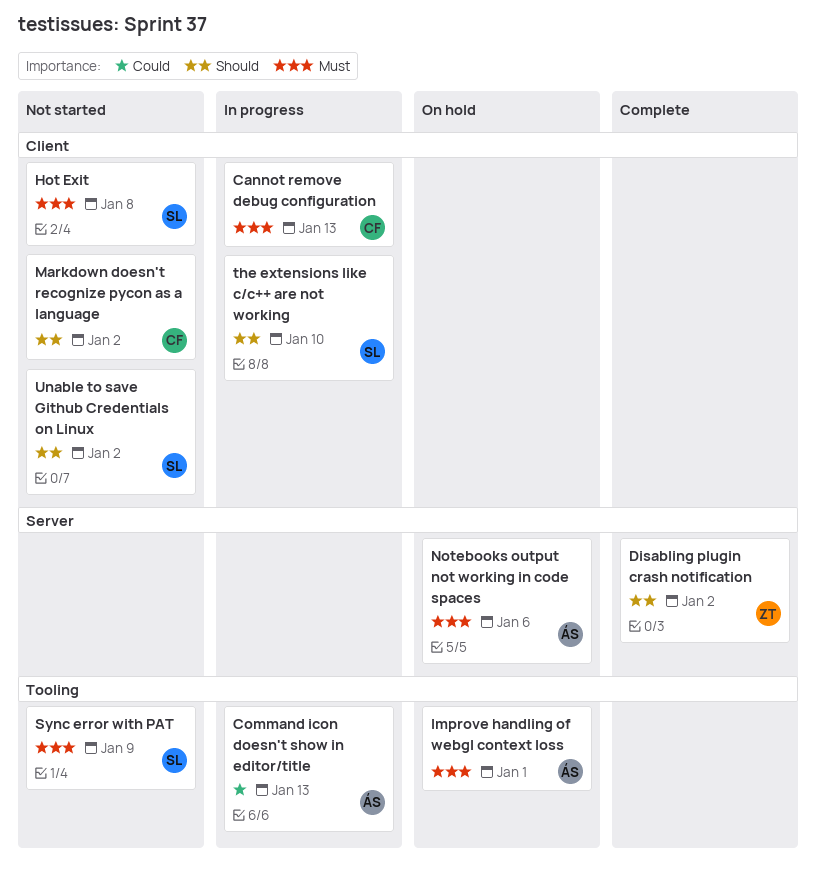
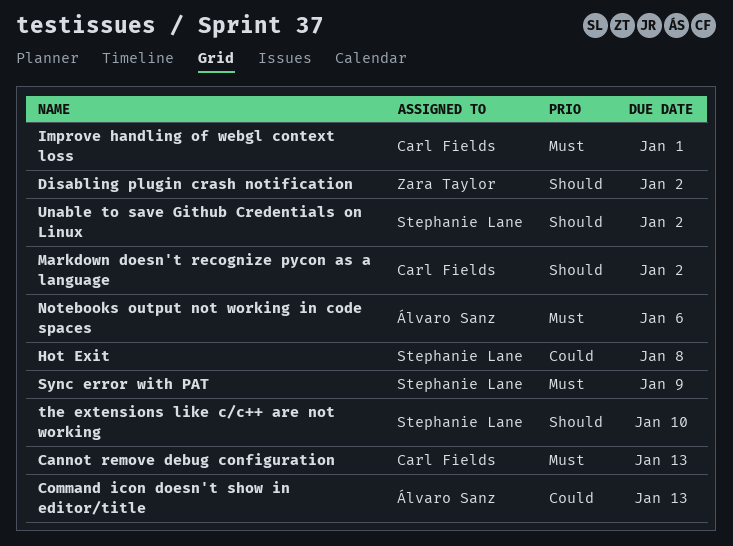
Hot Exit, priority: Must -> Could
Improve handling of webgl context loss, owner: Álvaro Sanz -> Carl Fields

